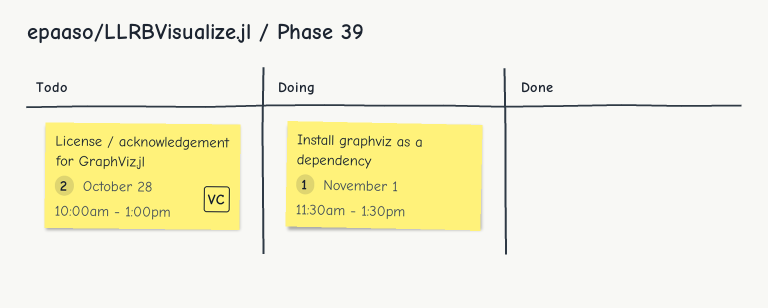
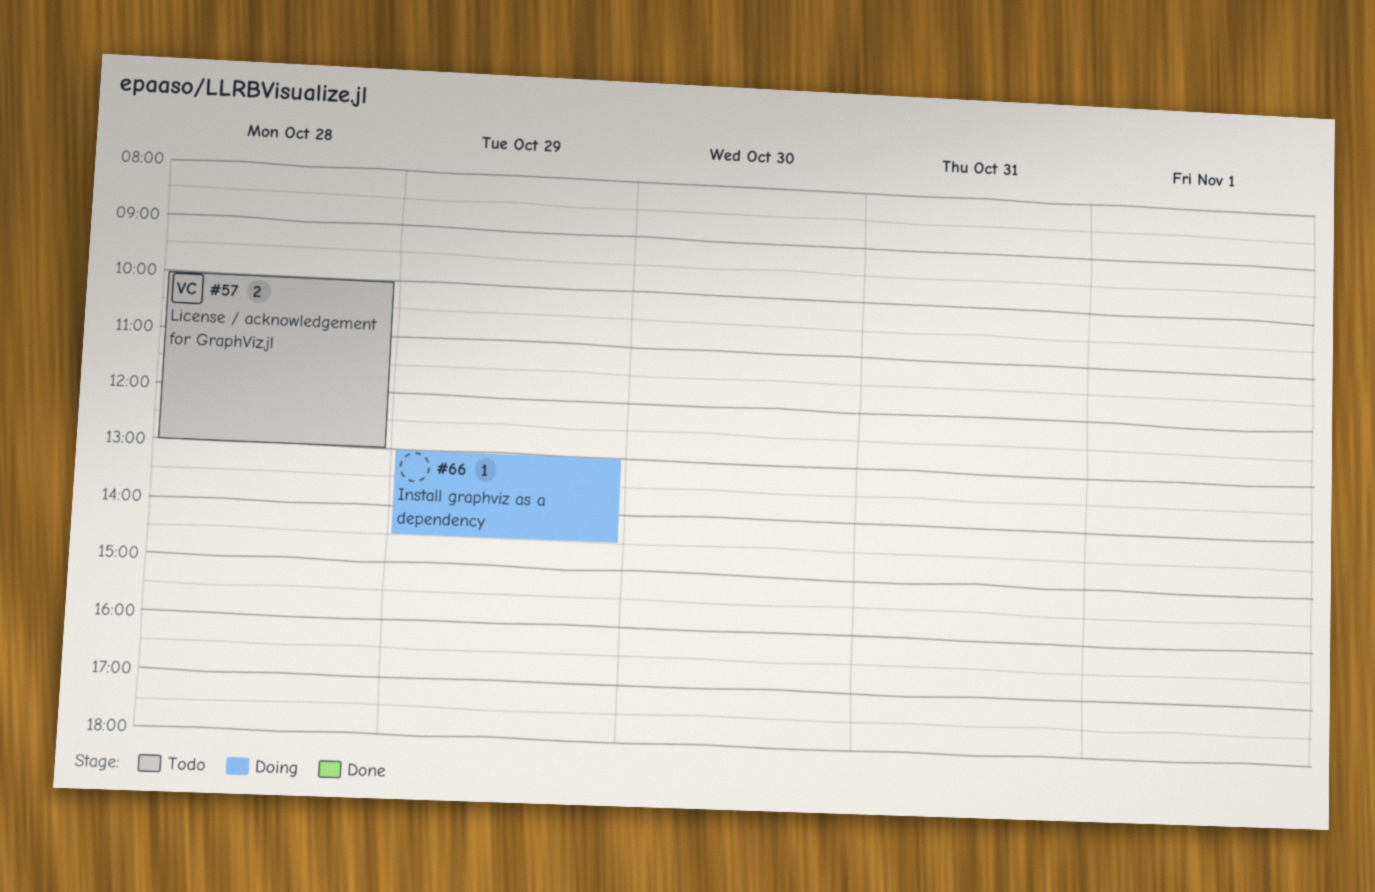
Install graphviz as a dependency, day: Nov 1 -> Oct 29
Install graphviz as a dependency, begins: 11:30 -> 13:00
Install graphviz as a dependency, ends: 13:30 -> 14:30

